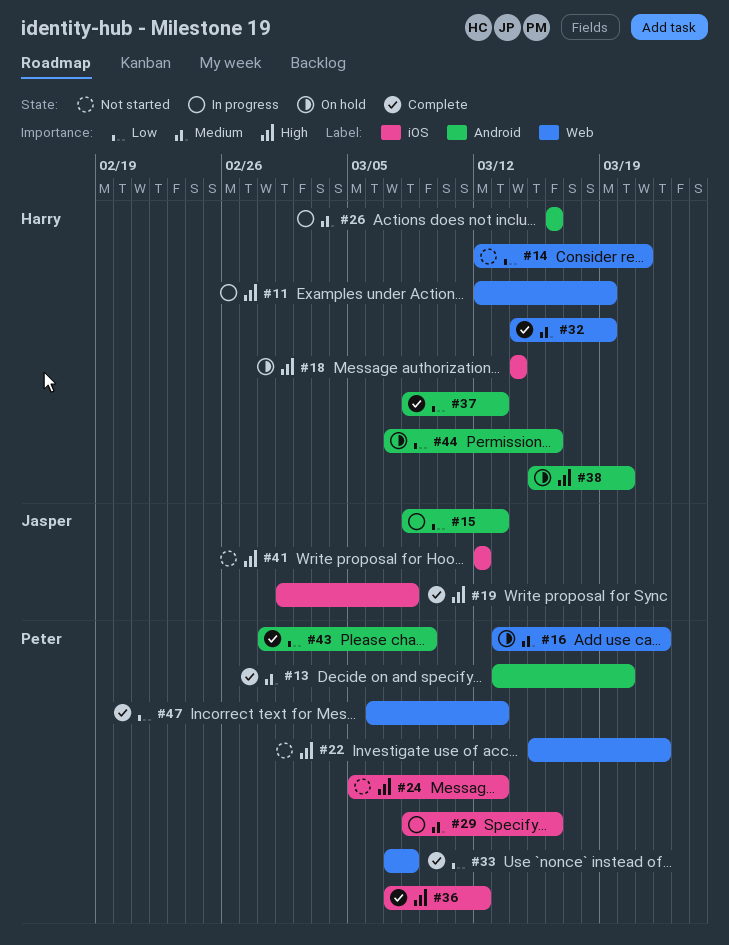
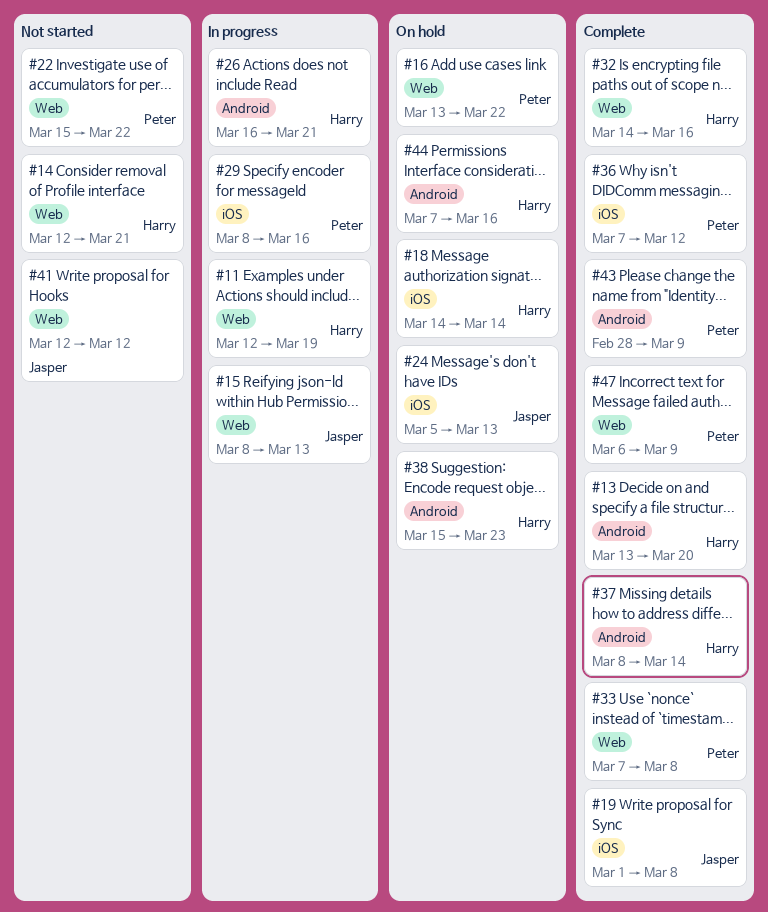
#13, owner: Peter -> Harry
#15, label: Android -> Web
#24, status: Not started -> On hold
#24, owner: Peter -> Jasper
#26, due: Mar 16 -> Mar 21
#32, due: Mar 19 -> Mar 16
#37, due: Mar 13 -> Mar 14
#38, due: Mar 20 -> Mar 23
#41, label: iOS -> Web
#47, due: Mar 13 -> Mar 9

